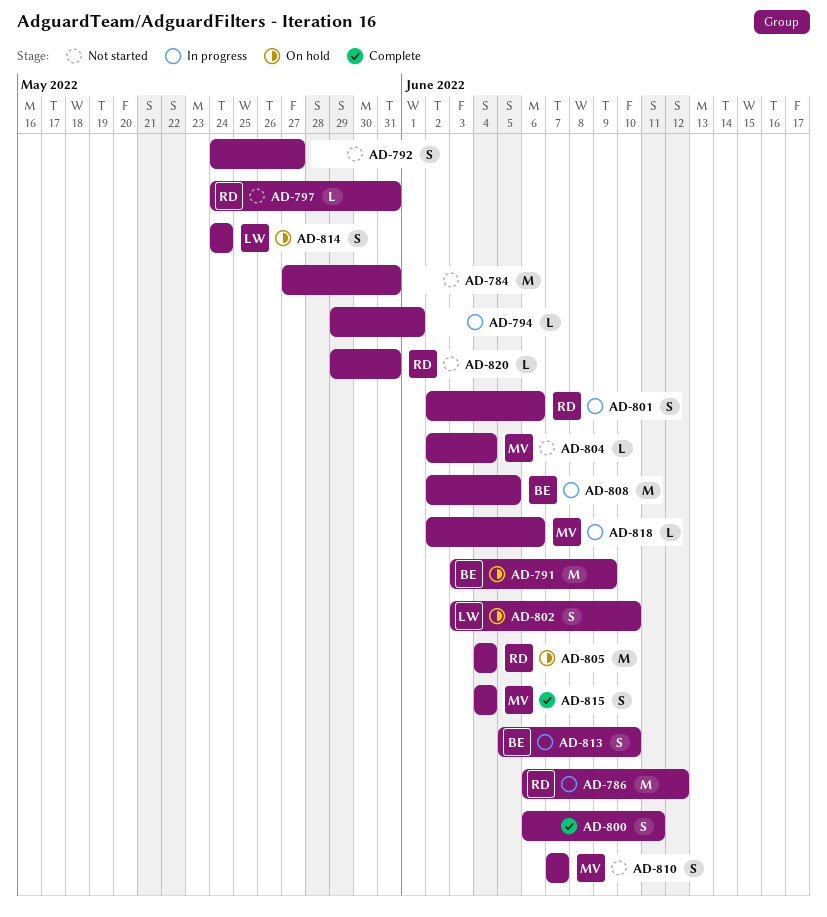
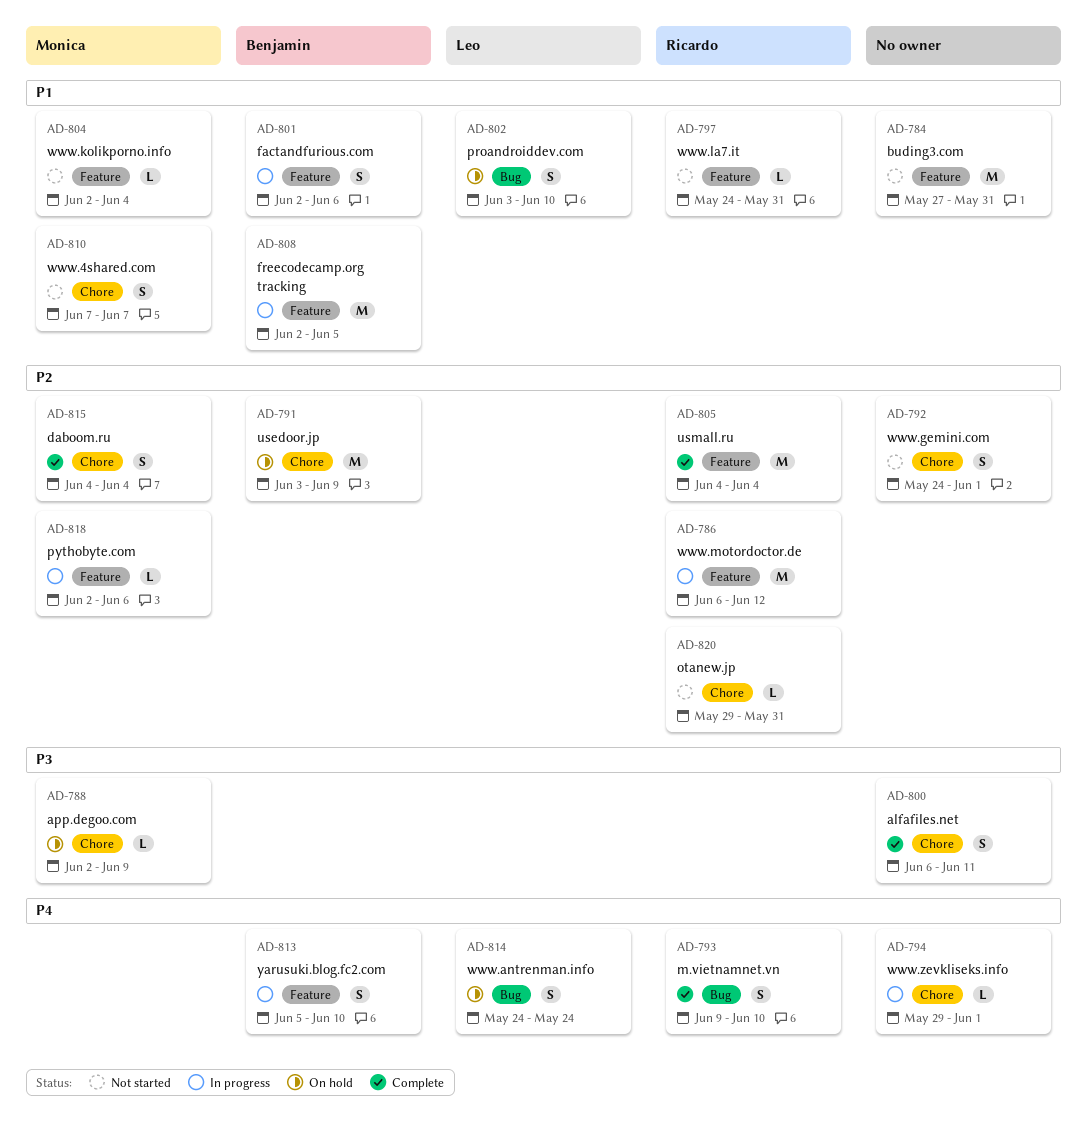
AD-788: none -> present
AD-792, due: May 27 -> Jun 1
AD-793: none -> present
AD-801, owner: Ricardo -> Benjamin
AD-805, status: On hold -> Complete

